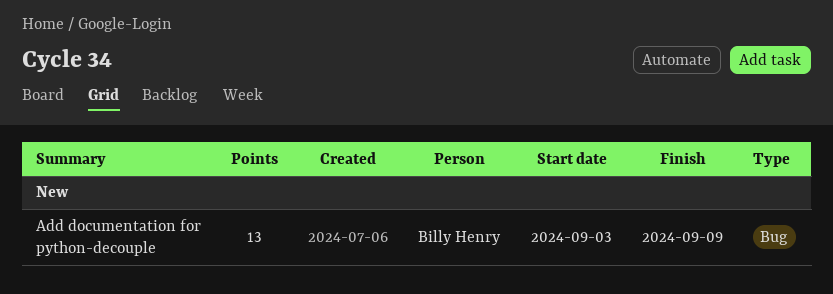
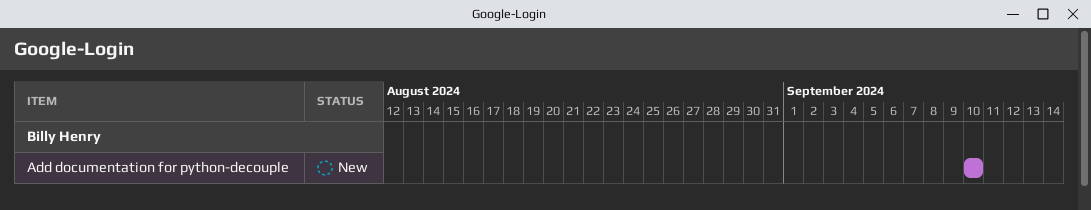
Add documentation for python-decouple, start: Sep 3 -> Sep 10
Add documentation for python-decouple, due: Sep 9 -> Sep 10

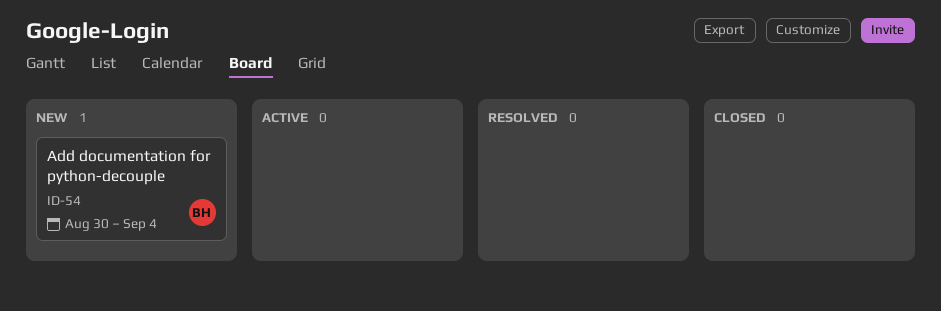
Add documentation for python-decouple, start: Sep 10 -> Aug 30
Add documentation for python-decouple, due: Sep 10 -> Sep 4

